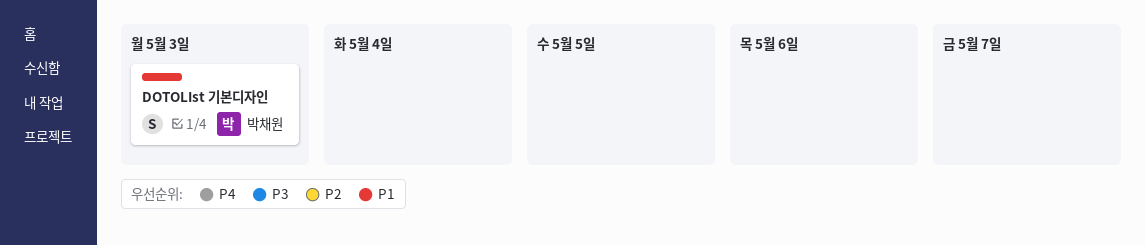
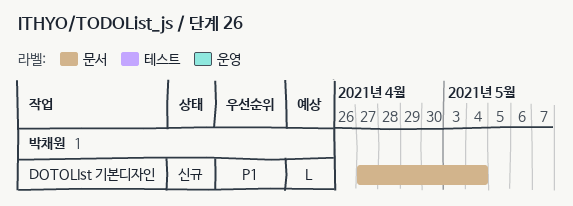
DOTOLIst 기본디자인, estimate: S -> L
DOTOLIst 기본디자인, due: May 3 -> May 4

